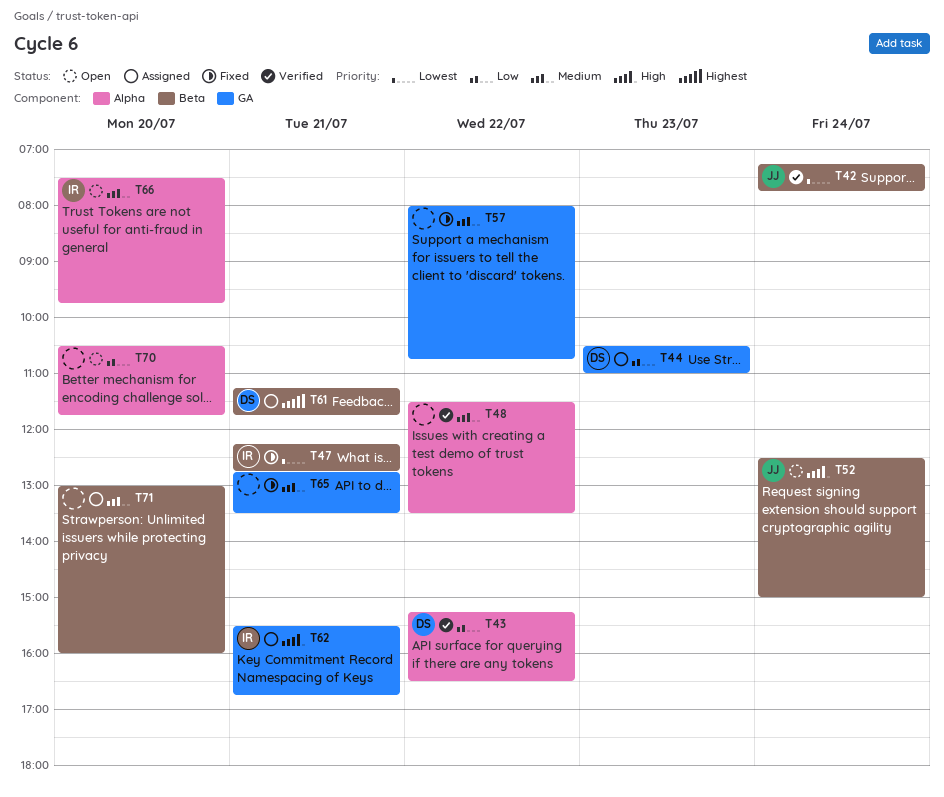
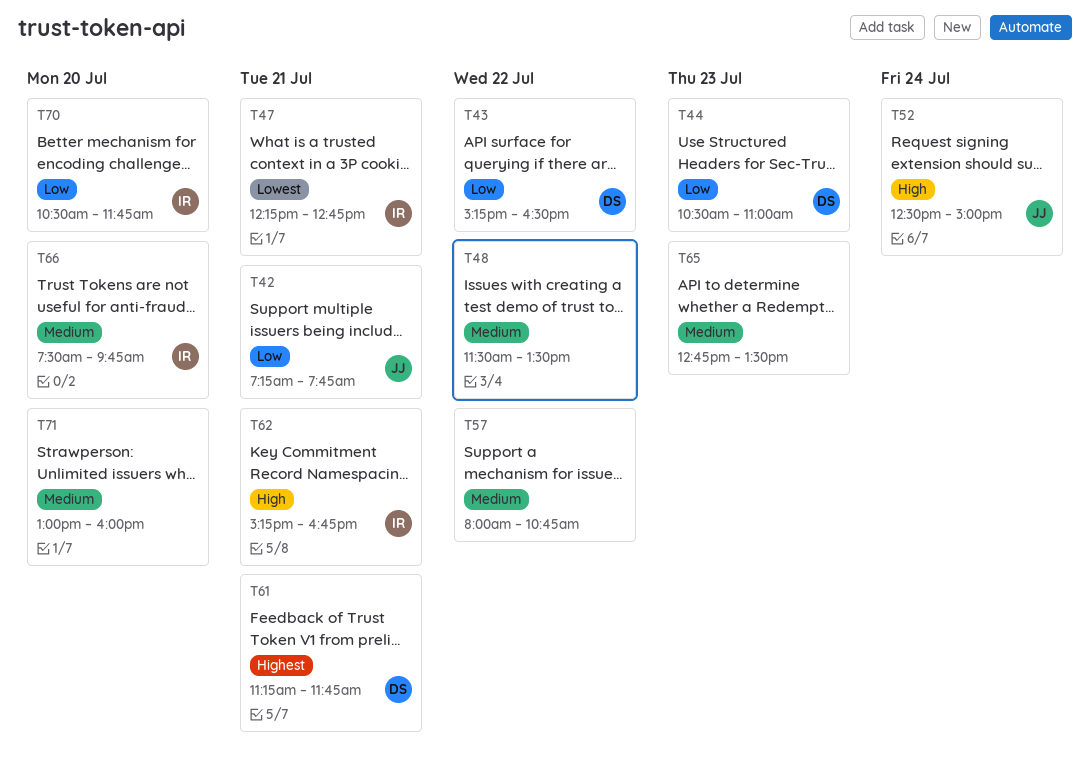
T42, priority: Lowest -> Low
T42, day: Jul 24 -> Jul 21
T62, begins: 15:30 -> 15:15
T65, day: Jul 21 -> Jul 23
T70, owner: none -> IR

